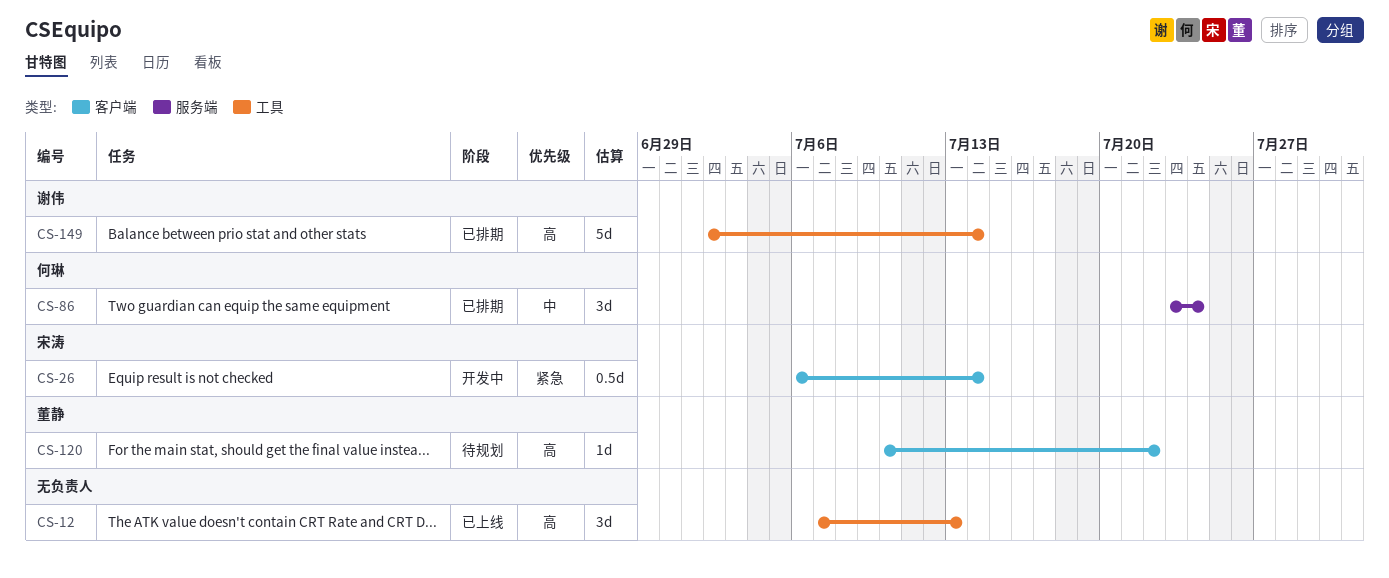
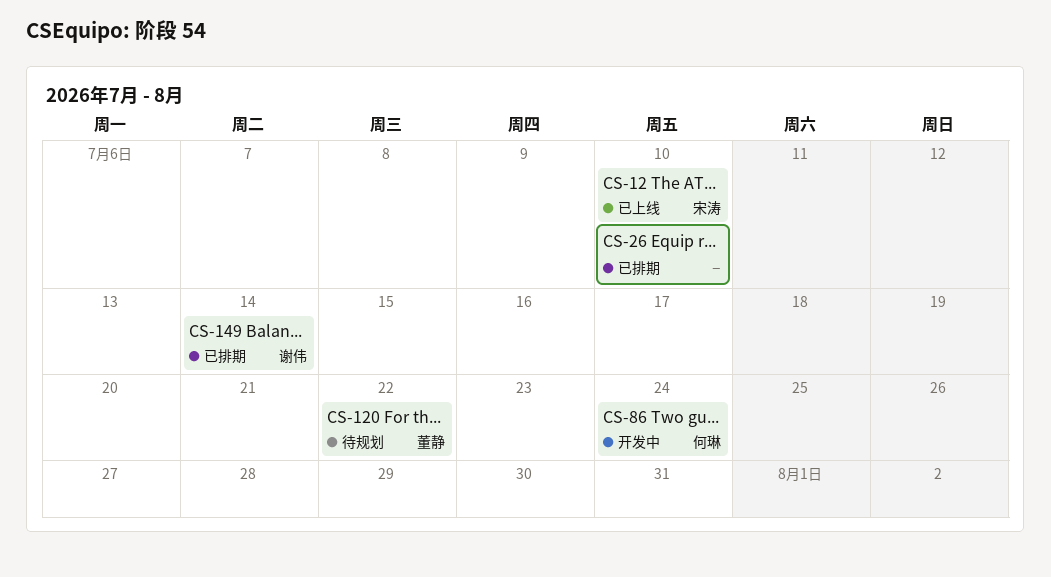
CS-12, owner: none -> 宋涛
CS-12, due: Jul 13 -> Jul 10
CS-26, status: 开发中 -> 已排期
CS-26, owner: 宋涛 -> none
CS-26, due: Jul 14 -> Jul 10
CS-86, status: 已排期 -> 开发中

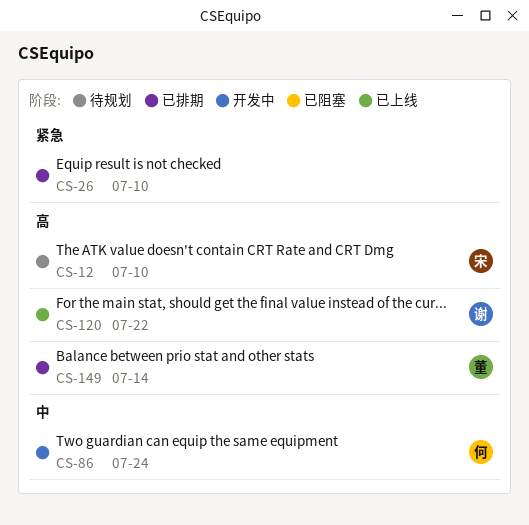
CS-12, status: 已上线 -> 待规划
CS-120, status: 待规划 -> 已上线
CS-120, owner: 董静 -> 谢伟
CS-149, owner: 谢伟 -> 董静

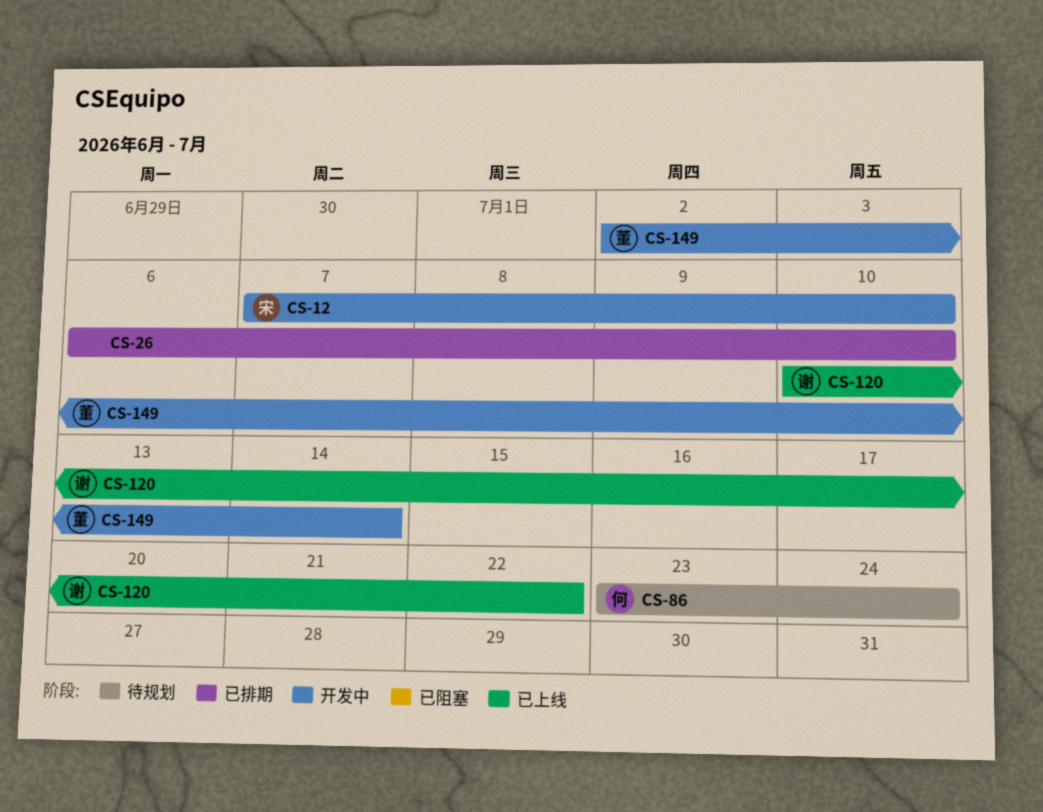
CS-12, status: 待规划 -> 开发中
CS-86, status: 开发中 -> 待规划
CS-149, status: 已排期 -> 开发中

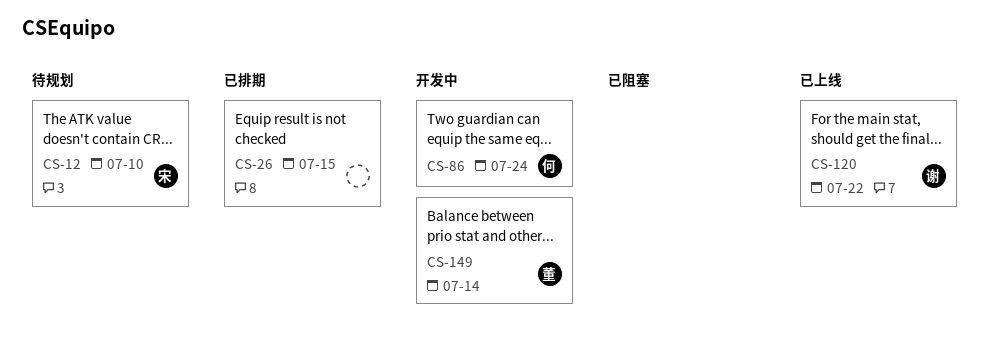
CS-12, status: 开发中 -> 待规划
CS-26, due: Jul 10 -> Jul 15
CS-86, status: 待规划 -> 开发中

